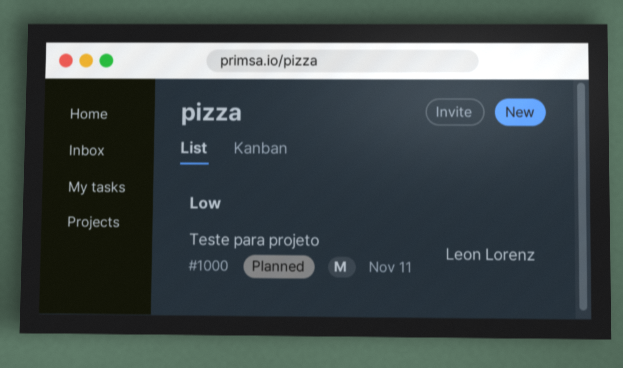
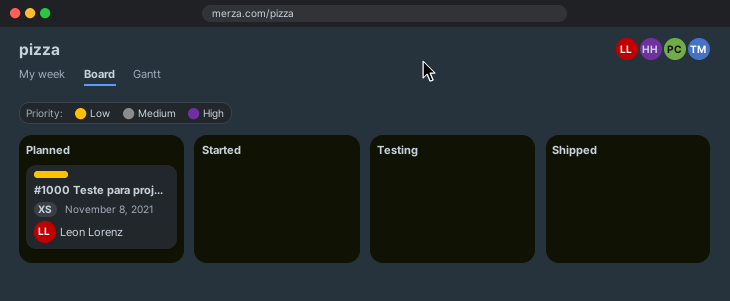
#1000, estimate: M -> XS
#1000, due: Nov 11 -> Nov 8

